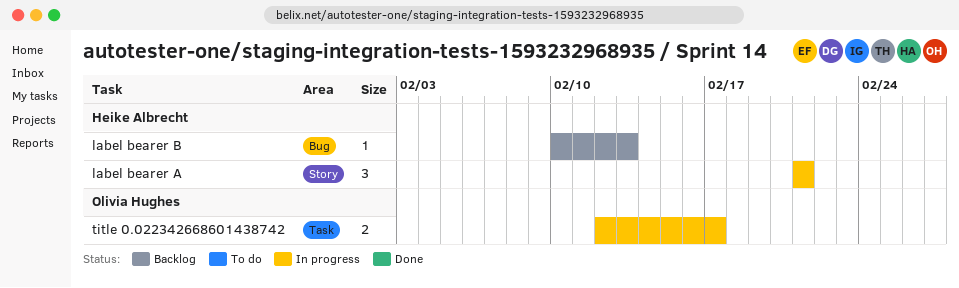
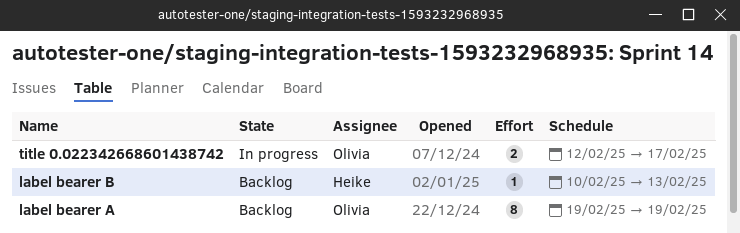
label bearer A, status: In progress -> Backlog
label bearer A, owner: Heike Albrecht -> Olivia Hughes
label bearer A, estimate: 3 -> 8
label bearer A, start: Feb 21 -> Feb 19
label bearer A, due: Feb 21 -> Feb 19

